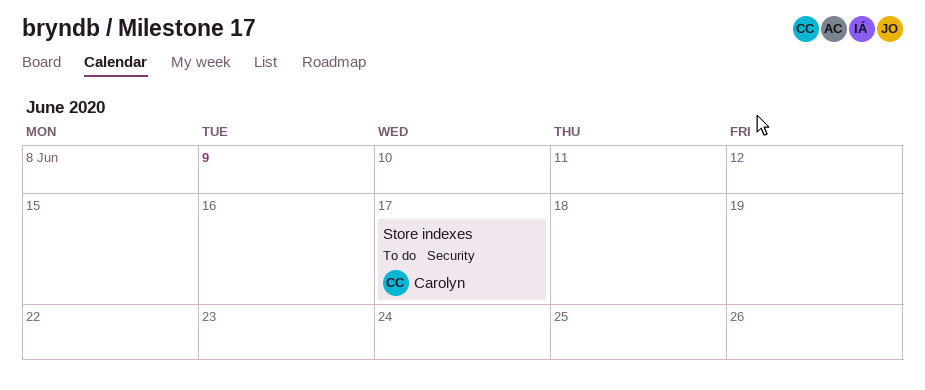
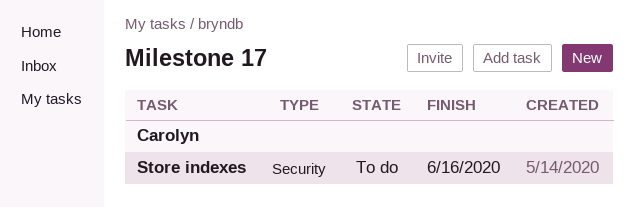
Store indexes, due: Jun 17 -> Jun 16

